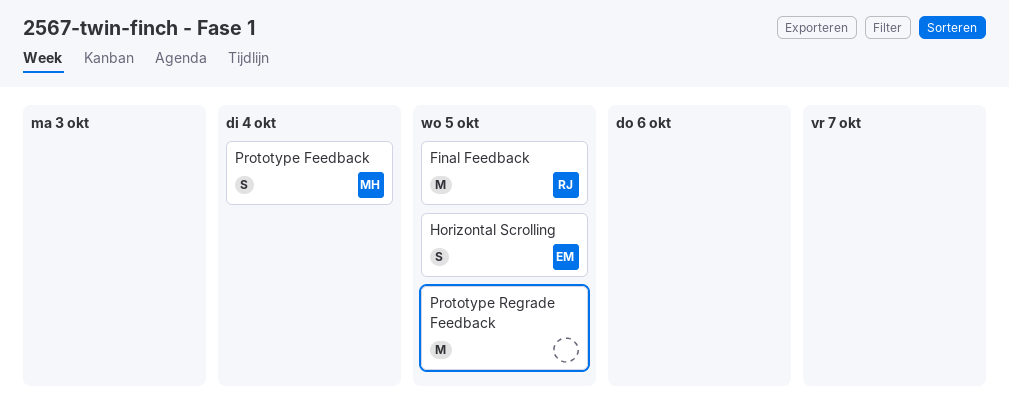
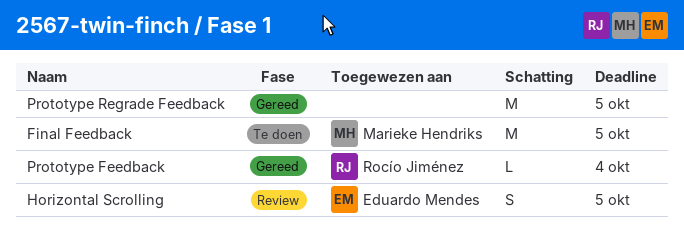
Final Feedback, owner: Rocío Jiménez -> Marieke Hendriks
Prototype Feedback, owner: Marieke Hendriks -> Rocío Jiménez
Prototype Feedback, estimate: S -> L

